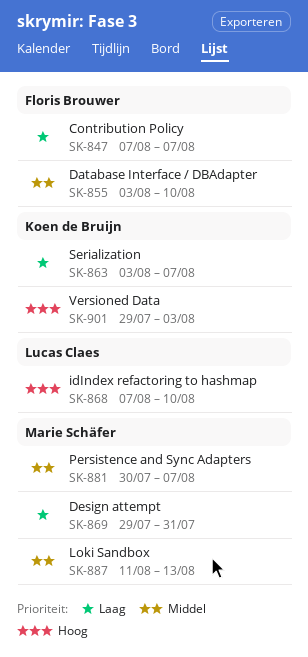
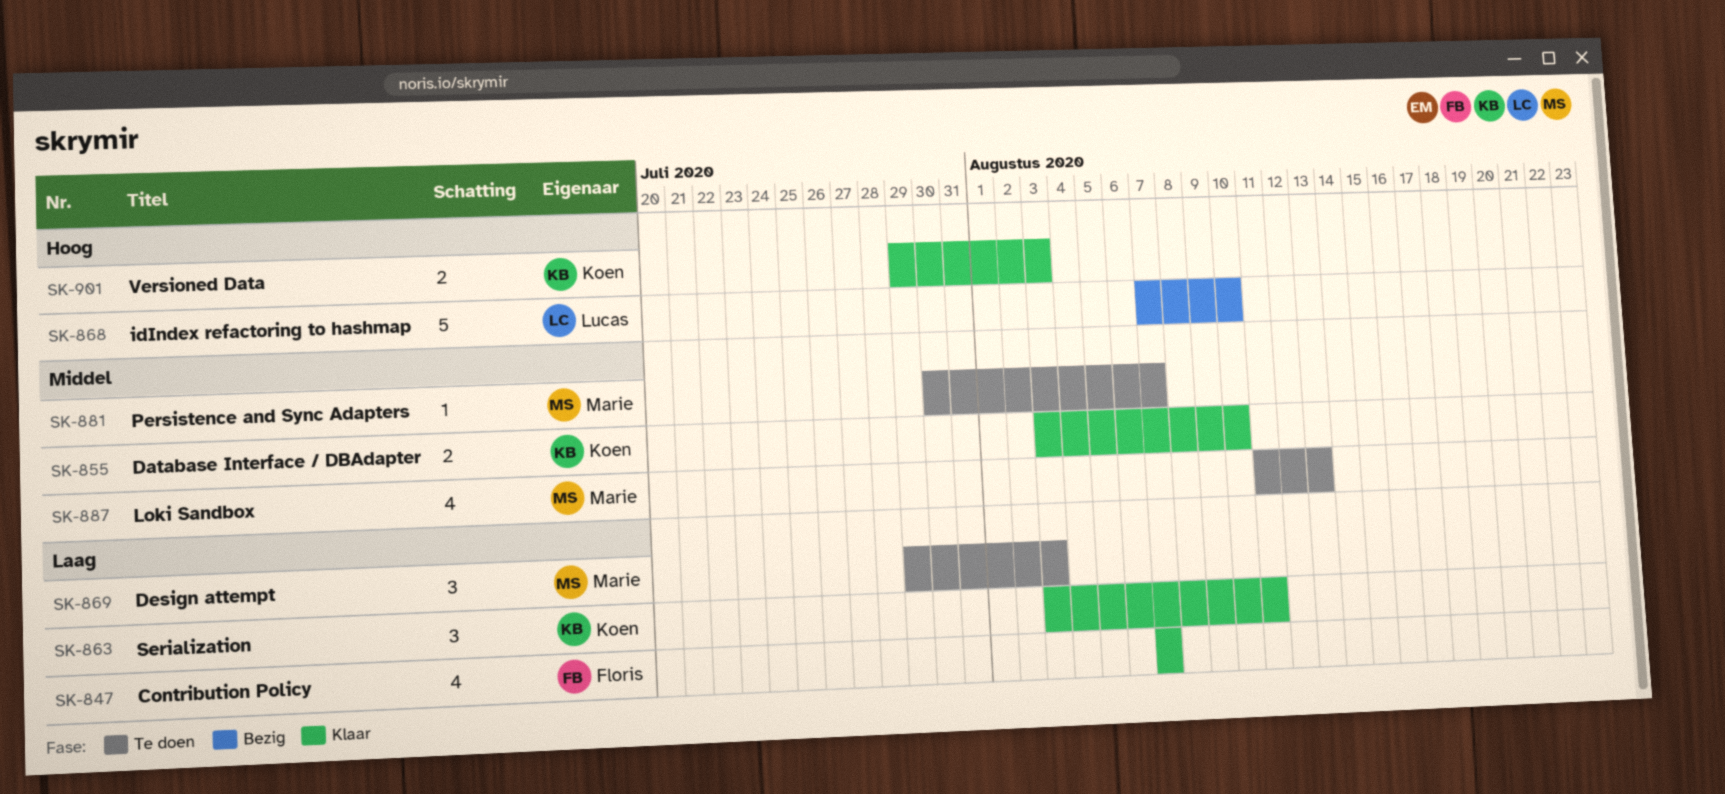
SK-855, owner: Floris Brouwer -> Koen de Bruijn
SK-863, due: Aug 7 -> Aug 11
SK-869, due: Jul 31 -> Aug 3

